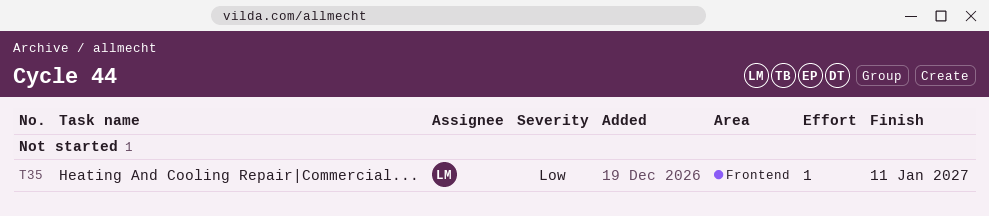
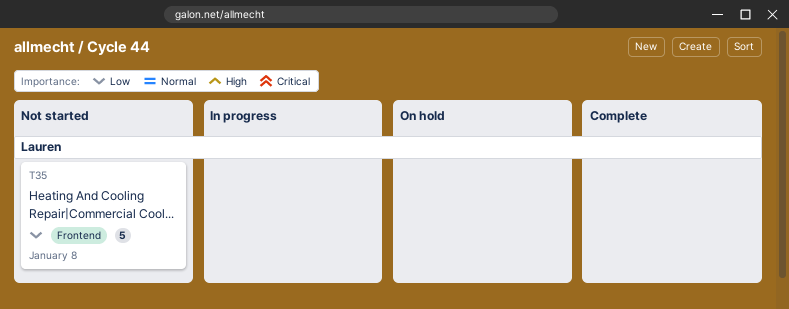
T35, estimate: 1 -> 5
T35, due: Jan 11 -> Jan 8

